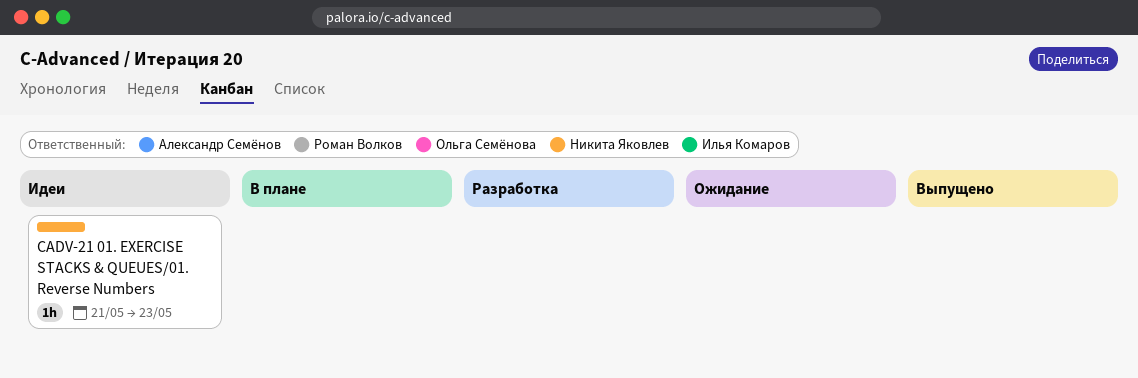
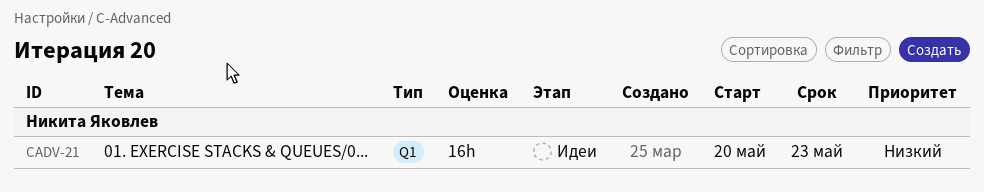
CADV-21, estimate: 1h -> 16h
CADV-21, start: May 21 -> May 20

